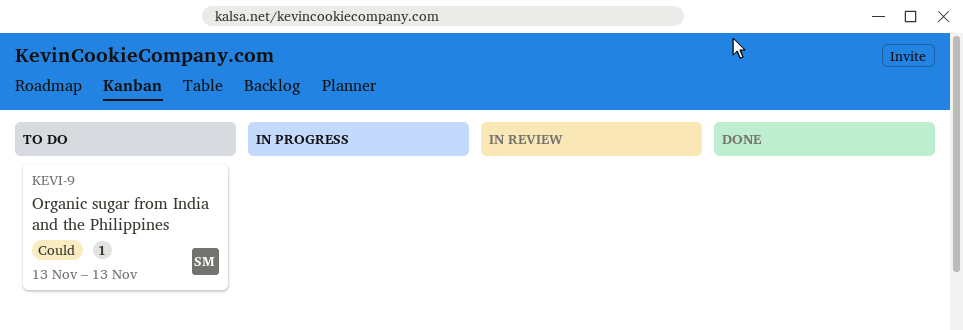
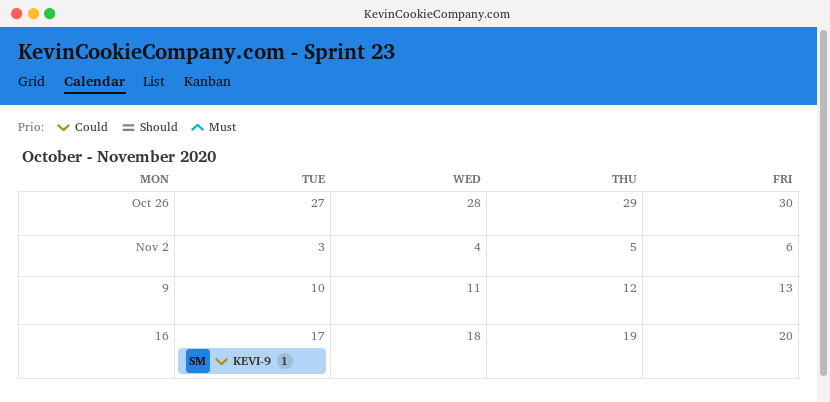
KEVI-9, start: Nov 13 -> Nov 17
KEVI-9, due: Nov 13 -> Nov 17

